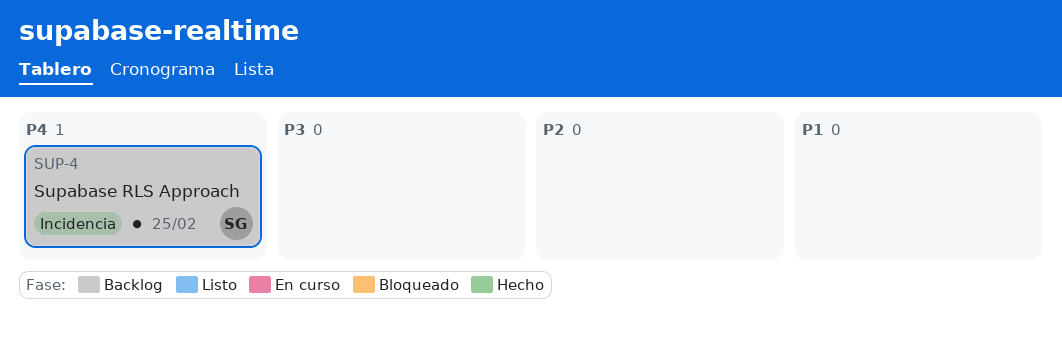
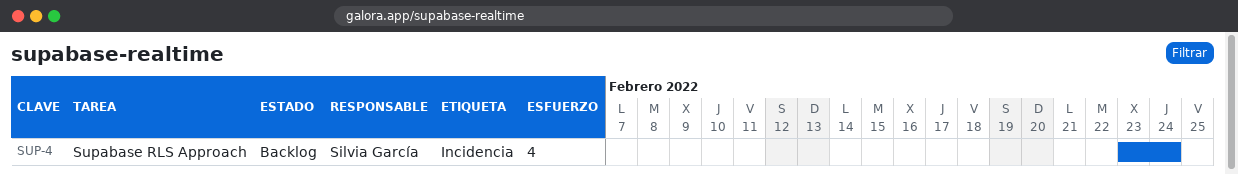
SUP-4, estimate: 1 -> 4
SUP-4, due: Feb 25 -> Feb 24

